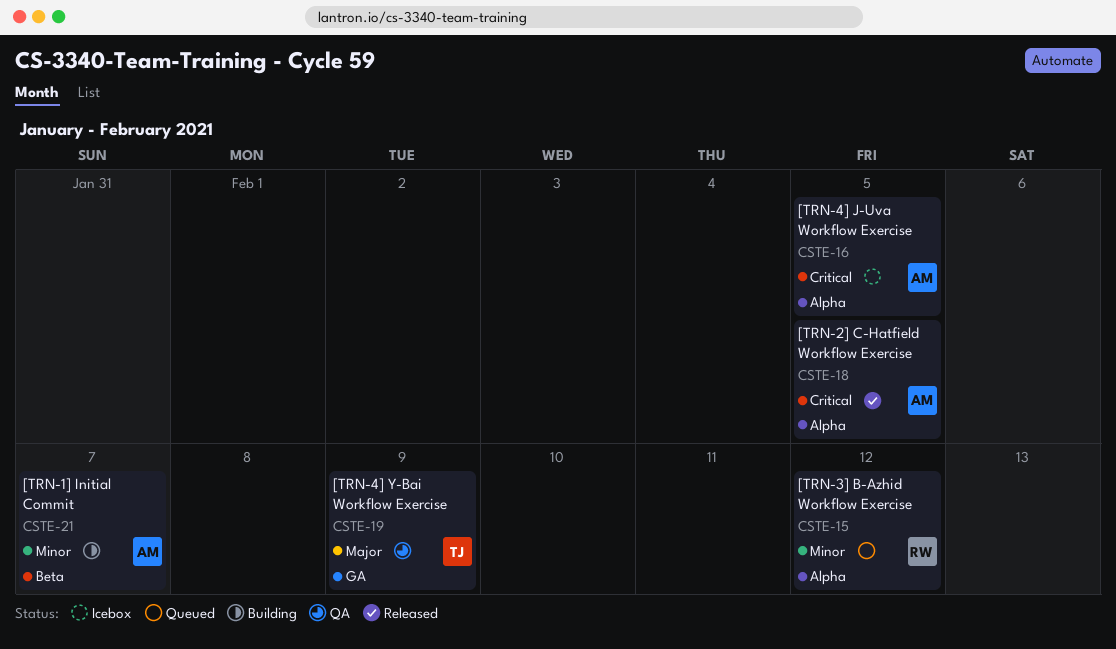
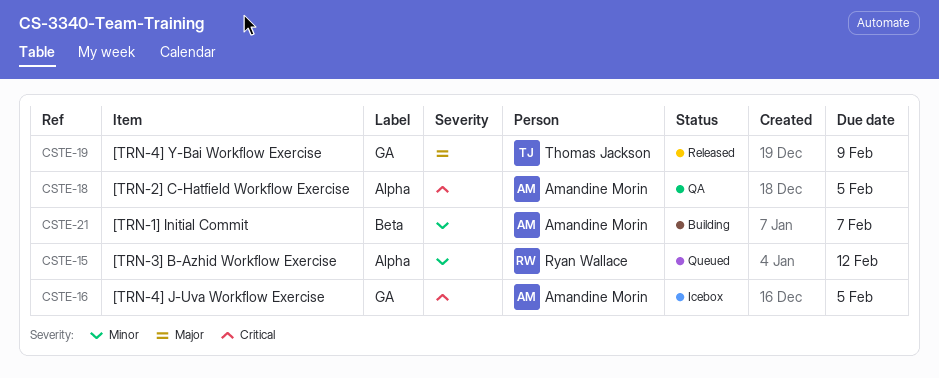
CSTE-16, label: Alpha -> GA
CSTE-18, status: Released -> QA
CSTE-19, status: QA -> Released

